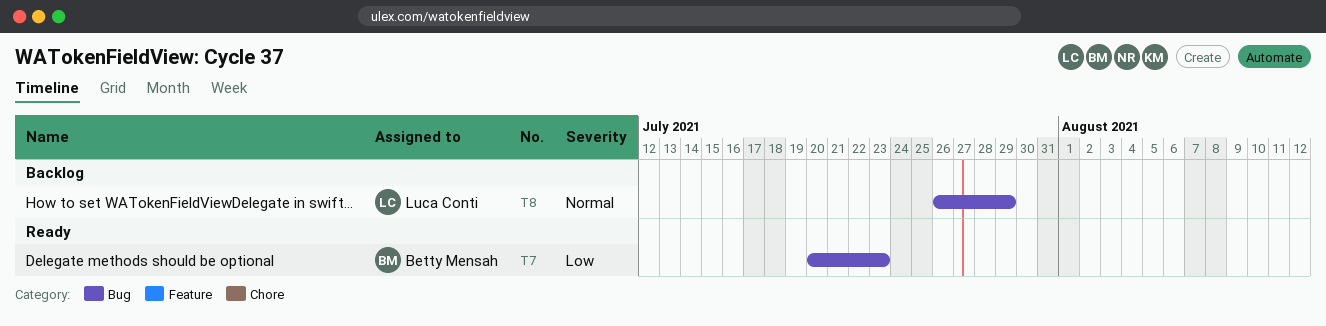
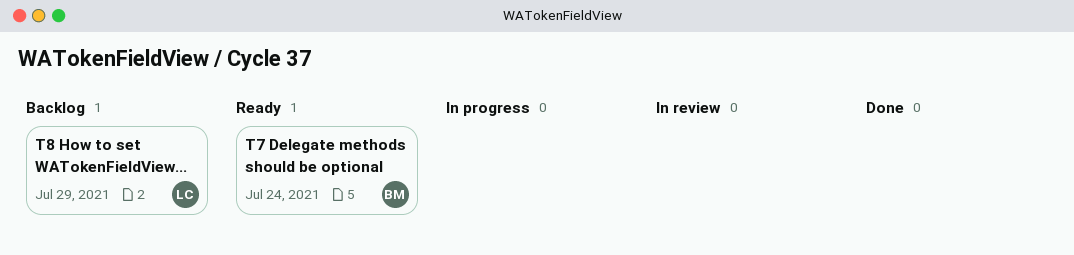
T7, due: Jul 23 -> Jul 24

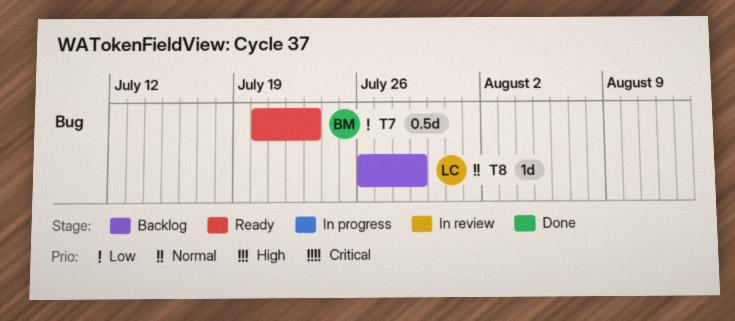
T7, due: Jul 24 -> Jul 23

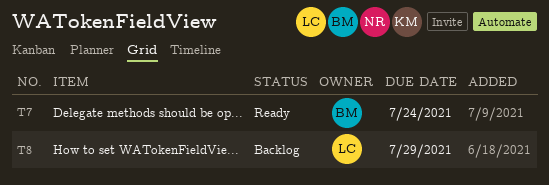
T7, due: Jul 23 -> Jul 24

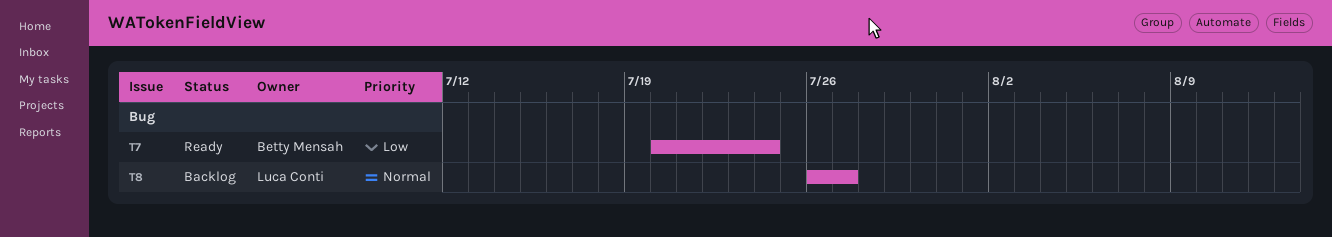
T8, due: Jul 29 -> Jul 27

